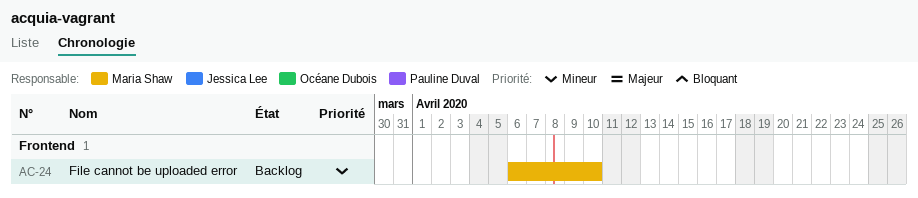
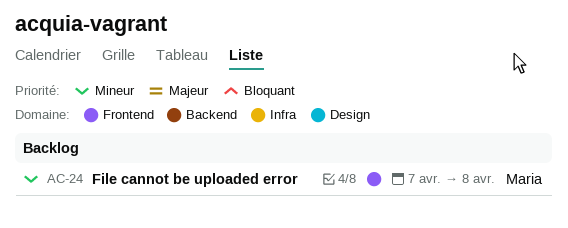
AC-24, start: Apr 6 -> Apr 7
AC-24, due: Apr 10 -> Apr 8

